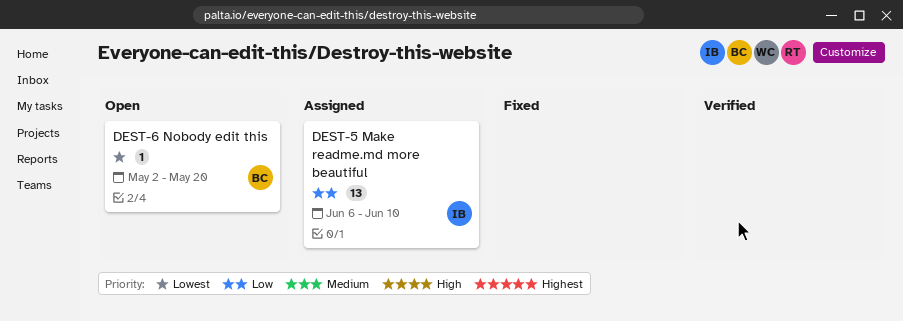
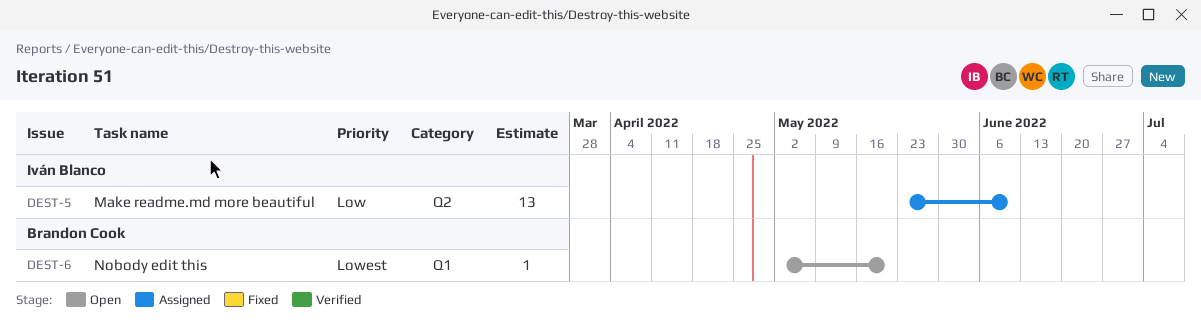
DEST-5, start: Jun 6 -> May 23

